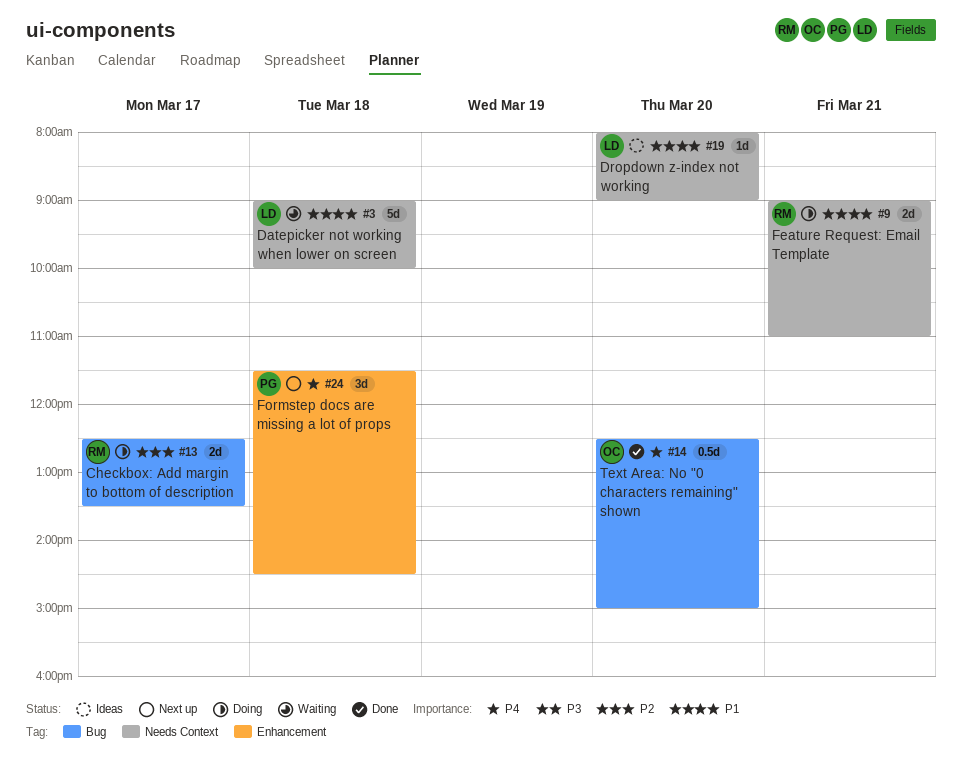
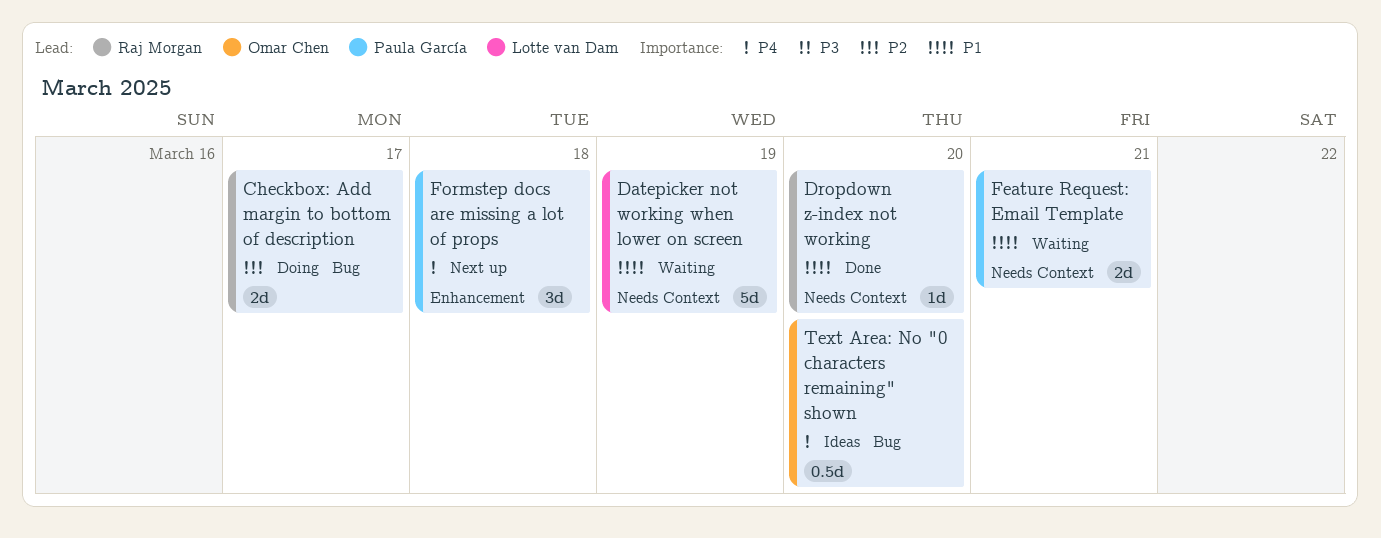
Datepicker not working when lower on screen, day: Mar 18 -> Mar 19
Dropdown z-index not working, status: Ideas -> Done
Dropdown z-index not working, owner: Lotte van Dam -> Raj Morgan
Feature Request: Email Template, status: Doing -> Waiting
Feature Request: Email Template, owner: Raj Morgan -> Paula García
Text Area: No "0 characters remaining" shown, status: Done -> Ideas

